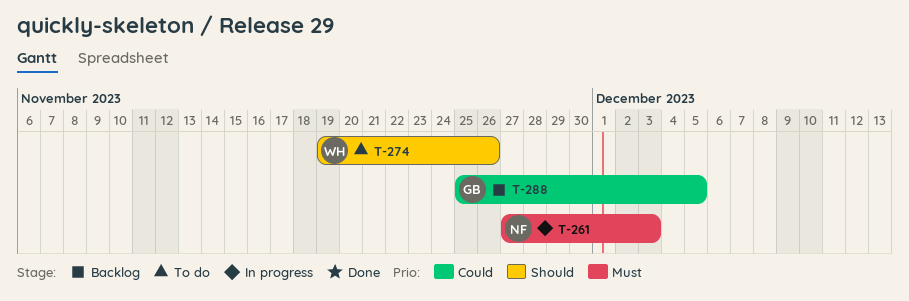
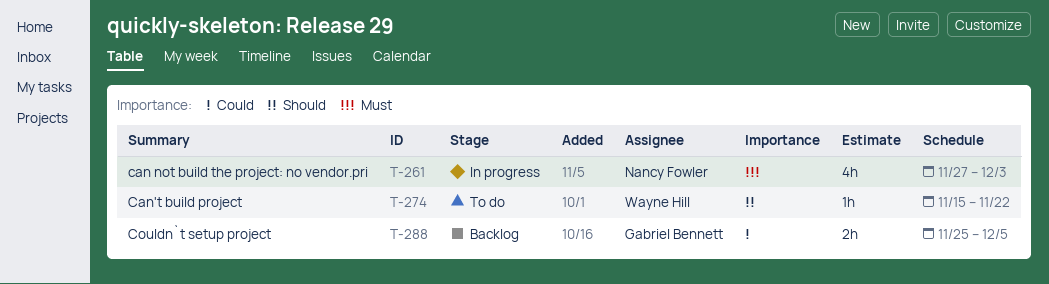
T-274, start: Nov 19 -> Nov 15
T-274, due: Nov 26 -> Nov 22

